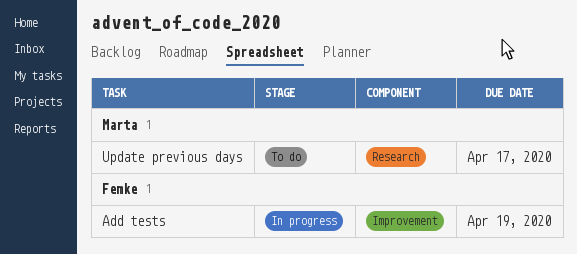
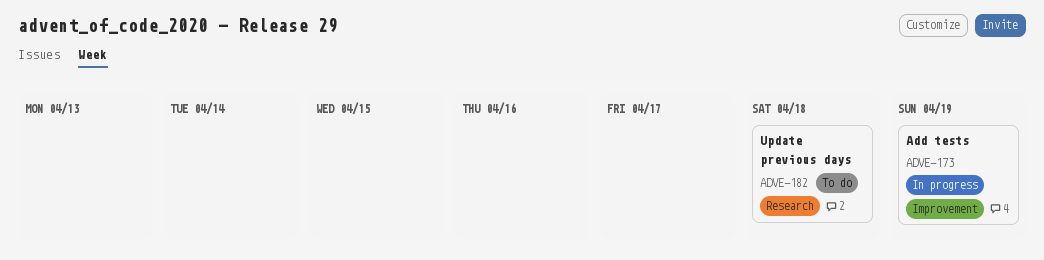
Update previous days, due: Apr 17 -> Apr 18

